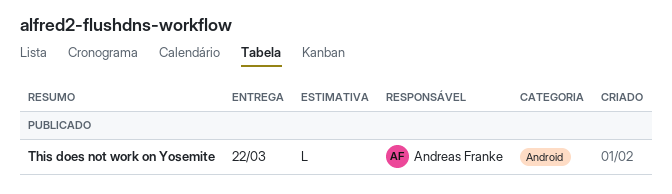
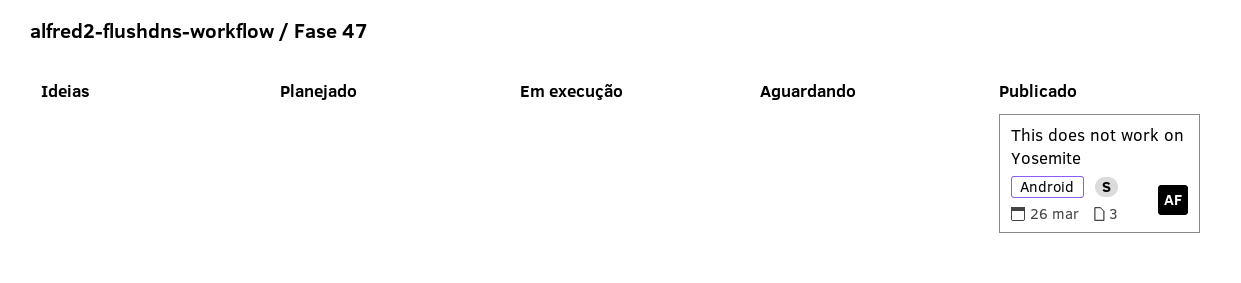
This does not work on Yosemite, estimate: L -> S
This does not work on Yosemite, due: Mar 22 -> Mar 26

